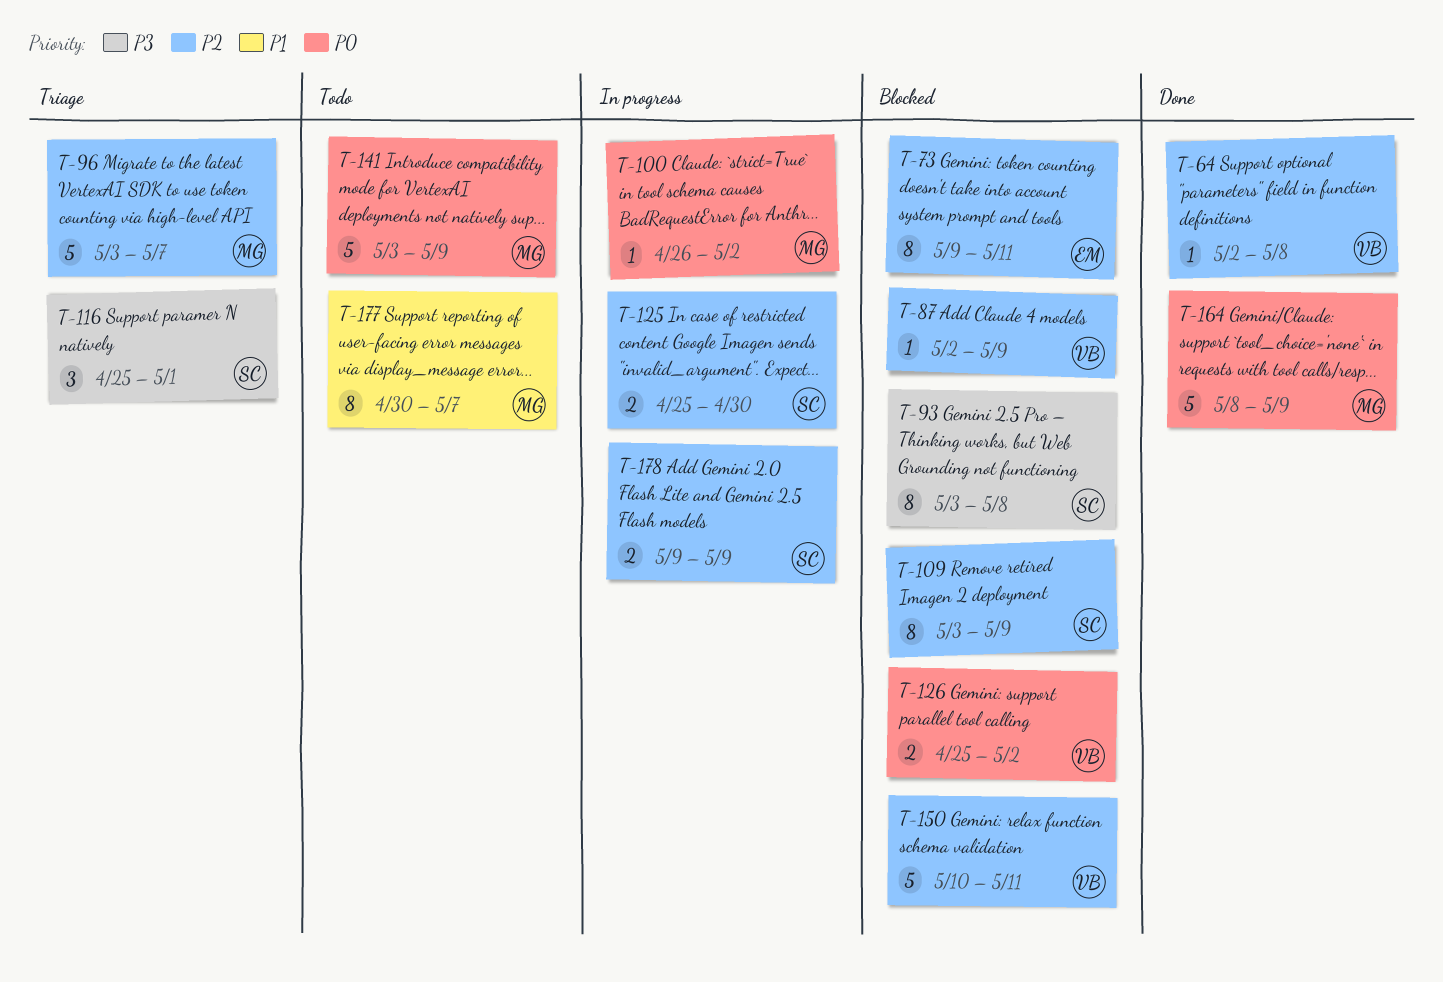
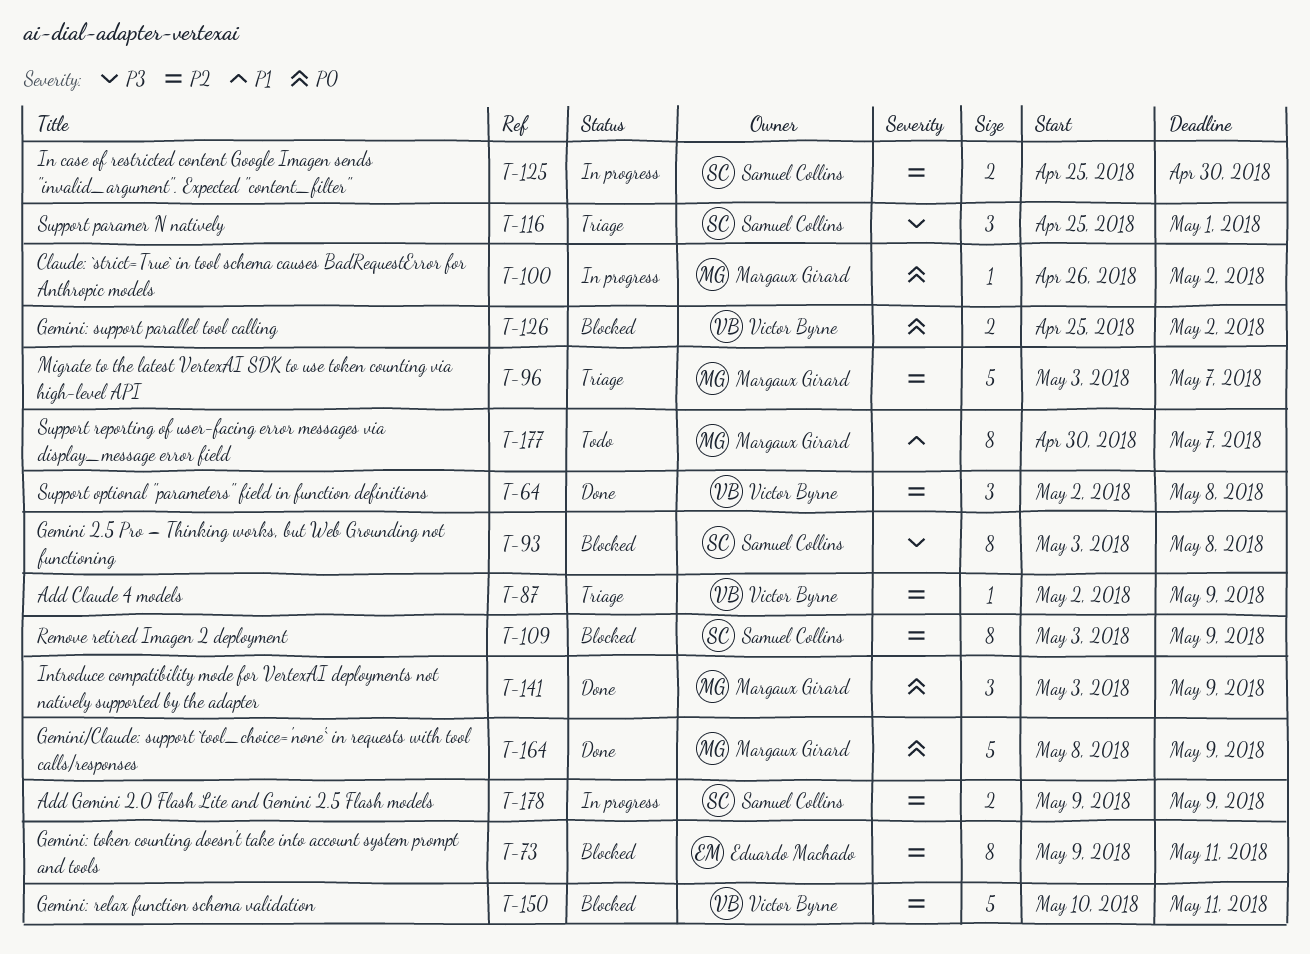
T-64, estimate: 1 -> 3
T-87, status: Blocked -> Triage
T-141, status: Todo -> Done
T-141, estimate: 5 -> 3

